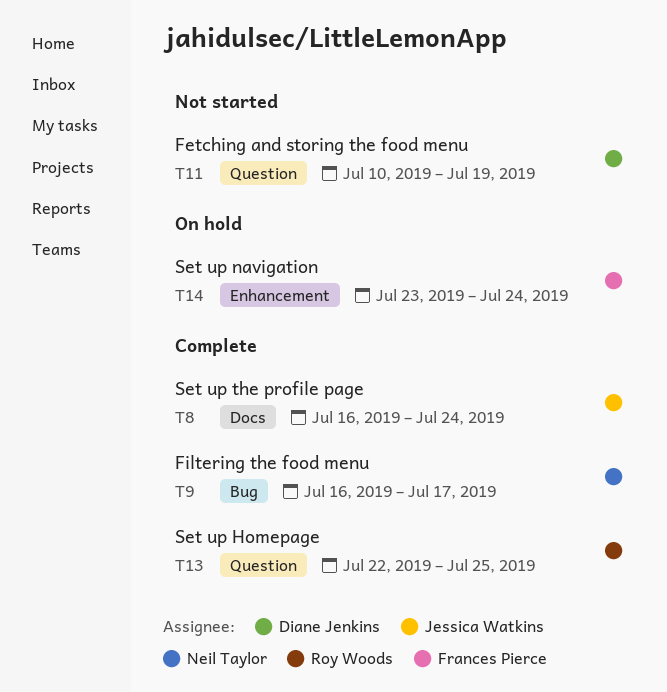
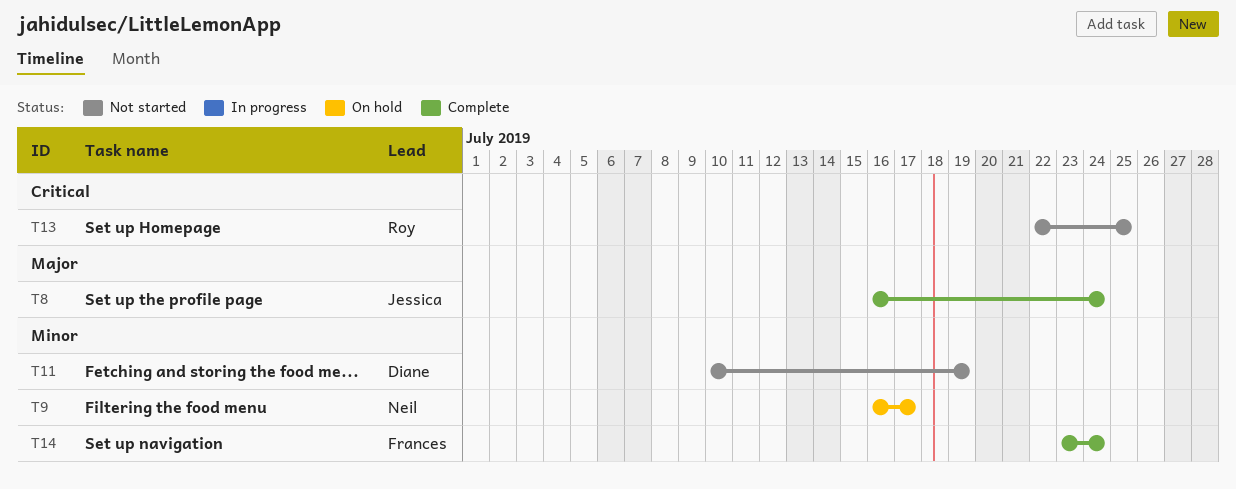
T9, status: Complete -> On hold
T13, status: Complete -> Not started
T14, status: On hold -> Complete

